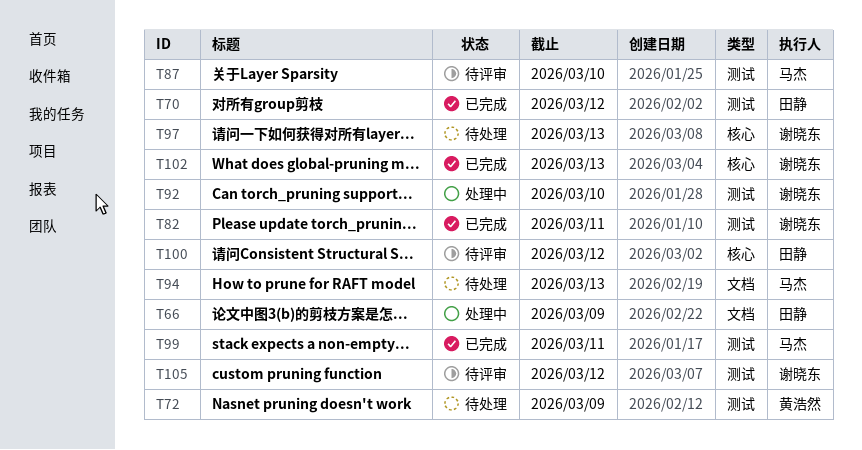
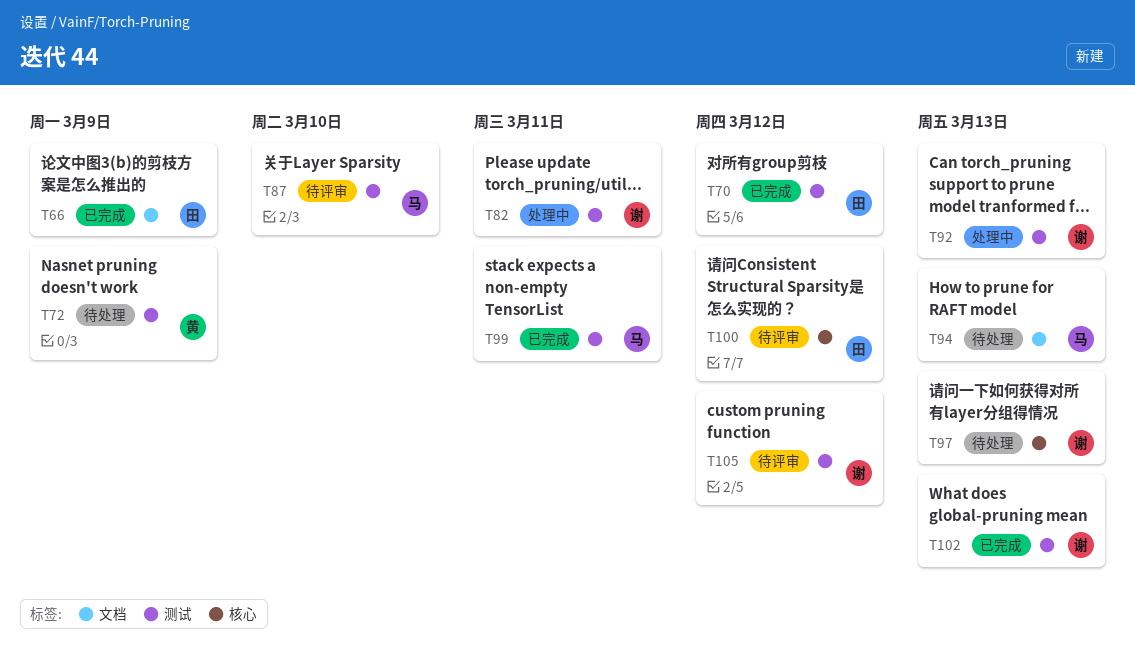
T66, status: 处理中 -> 已完成
T82, status: 已完成 -> 处理中
T92, due: Mar 10 -> Mar 13
T102, label: 核心 -> 测试

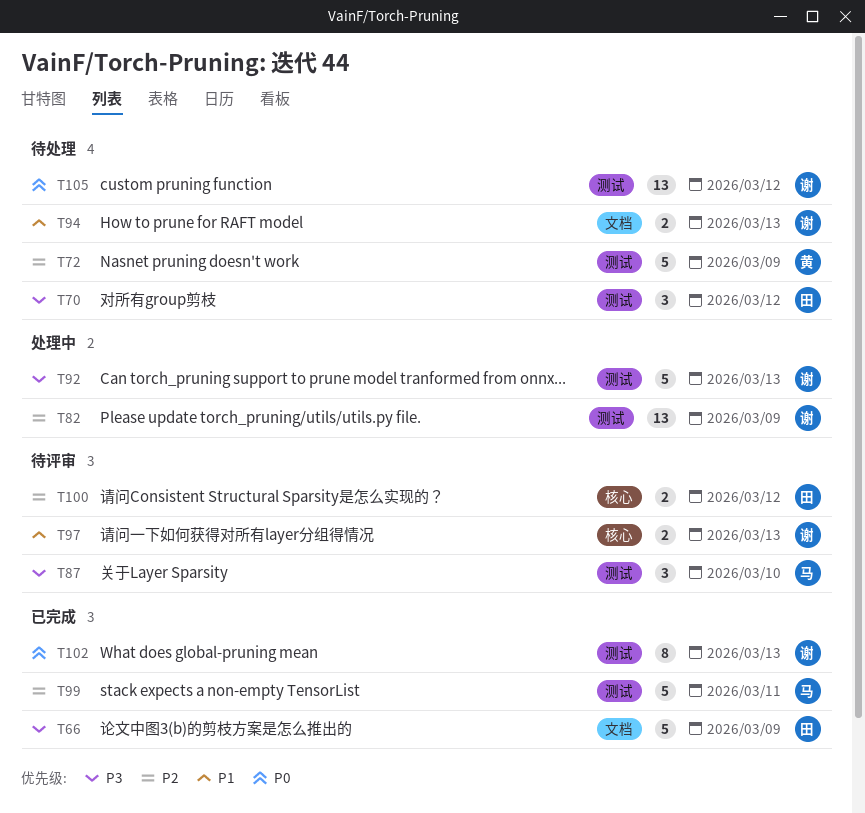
T70, status: 已完成 -> 待处理
T82, due: Mar 11 -> Mar 9
T94, owner: 马 -> 谢
T97, status: 待处理 -> 待评审
T105, status: 待评审 -> 待处理

